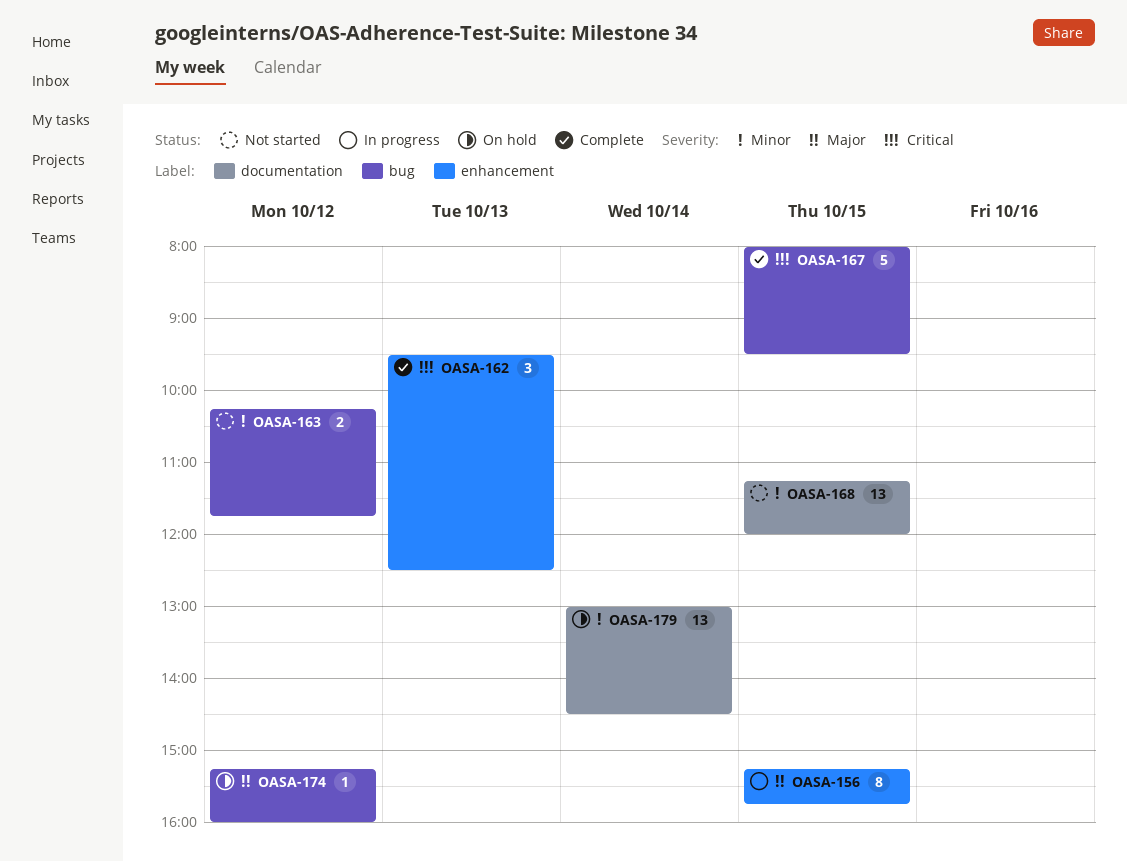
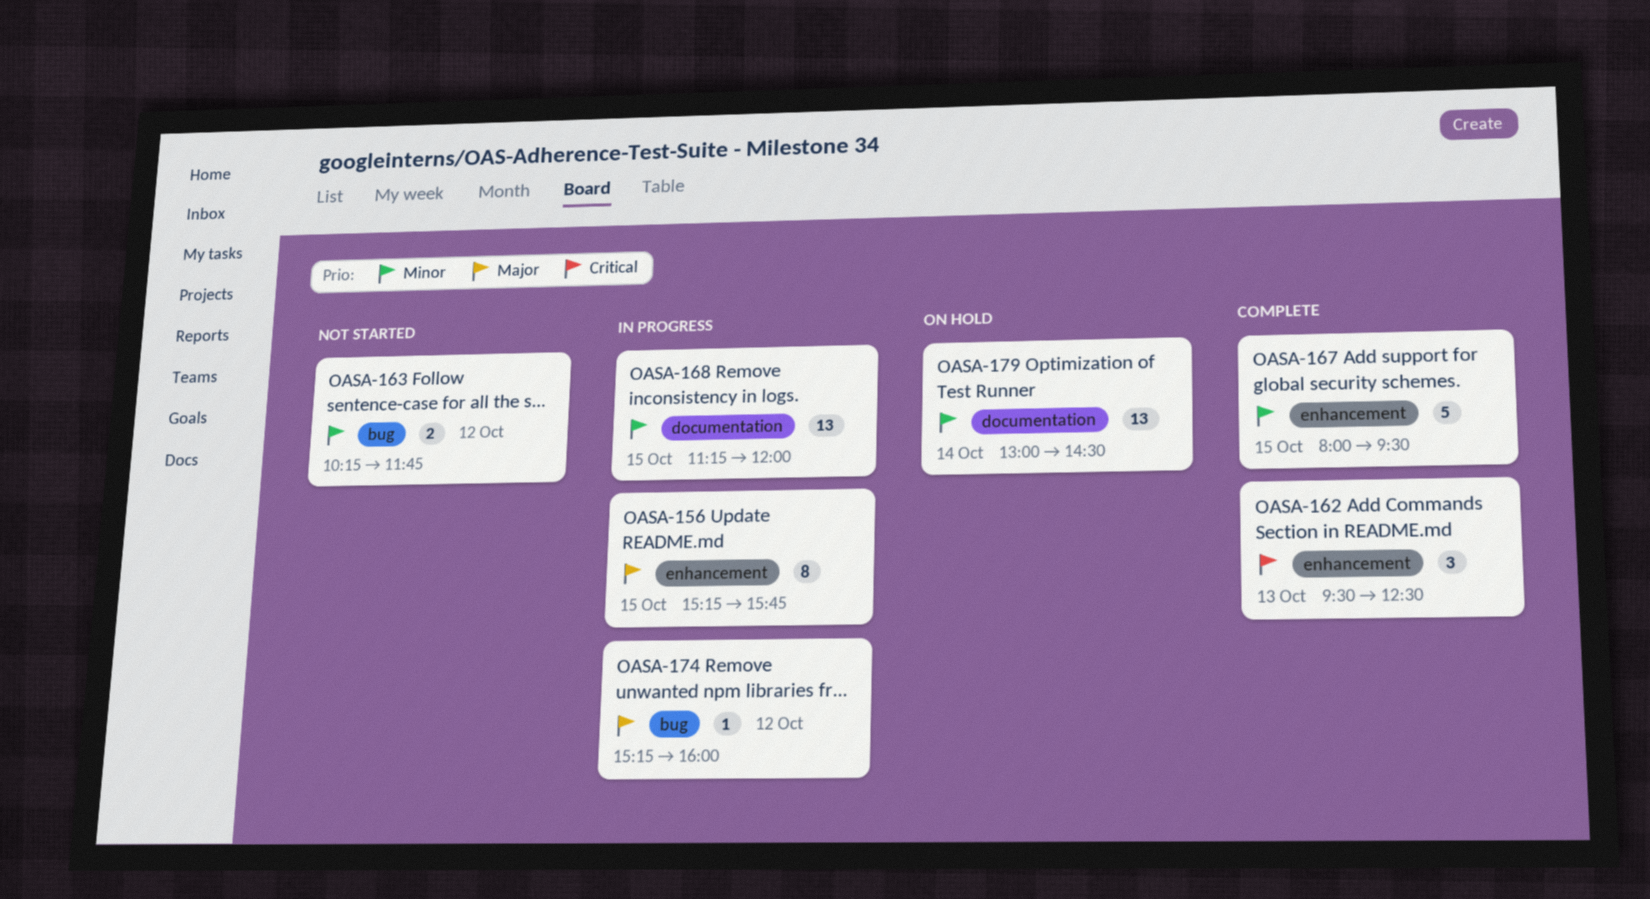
OASA-167, priority: Critical -> Minor
OASA-167, label: bug -> enhancement
OASA-168, status: Not started -> In progress
OASA-174, status: On hold -> In progress

